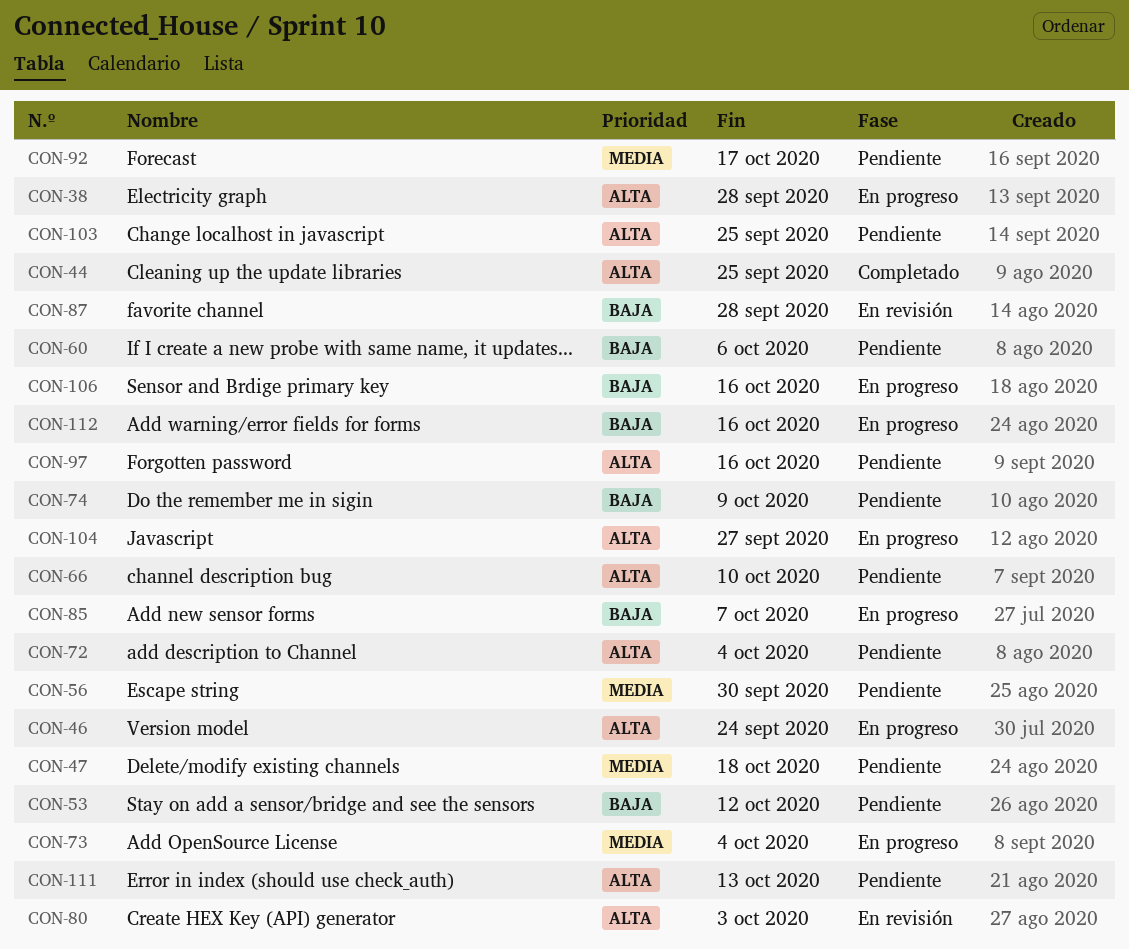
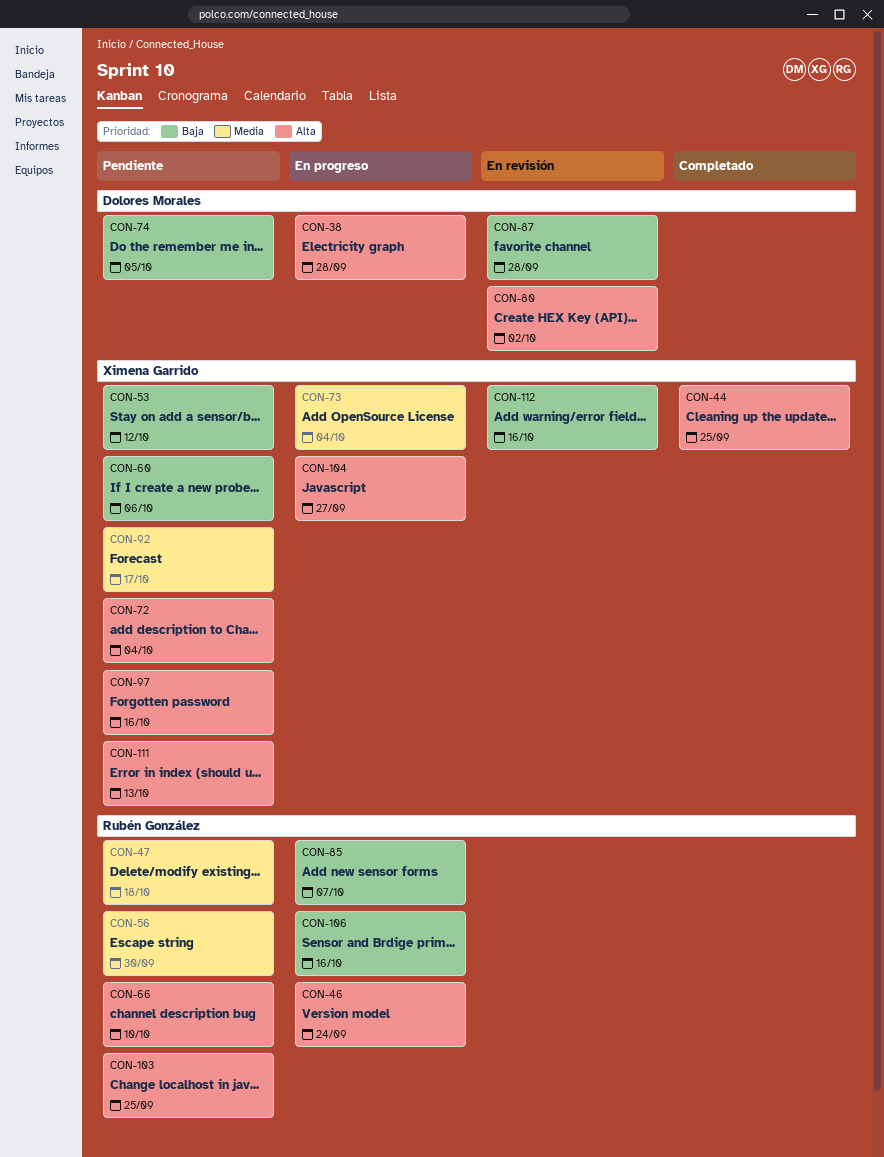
CON-74, due: Oct 9 -> Oct 5
CON-80, due: Oct 3 -> Oct 2
CON-112, status: En progreso -> En revisión

